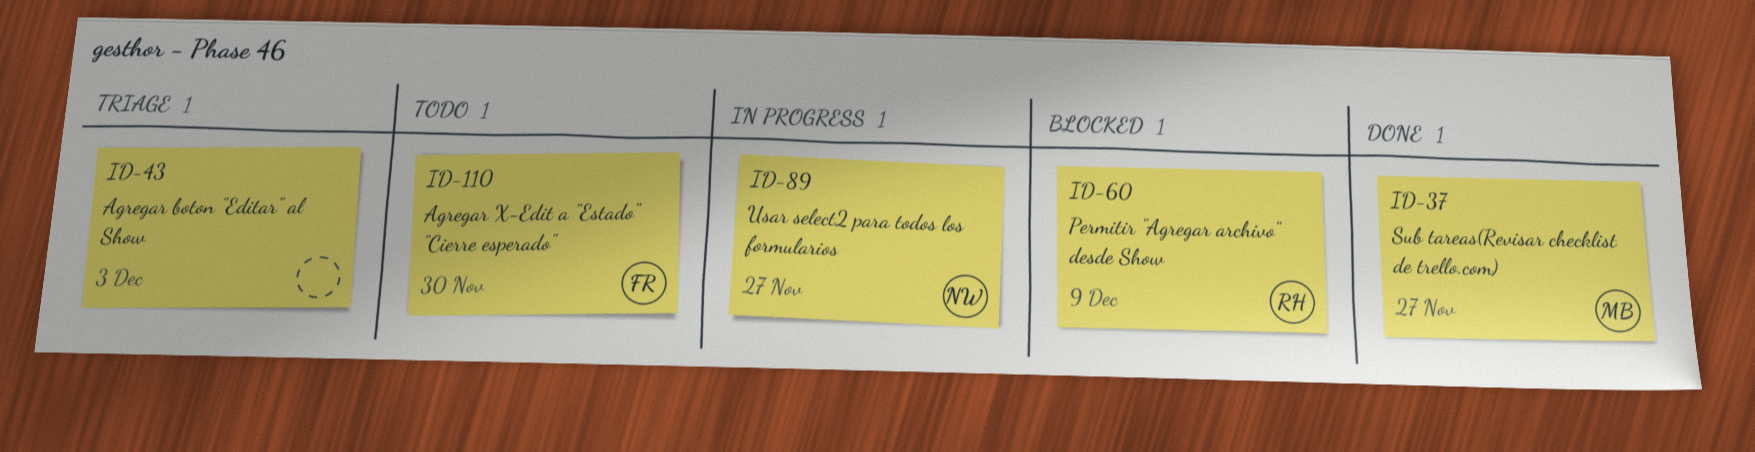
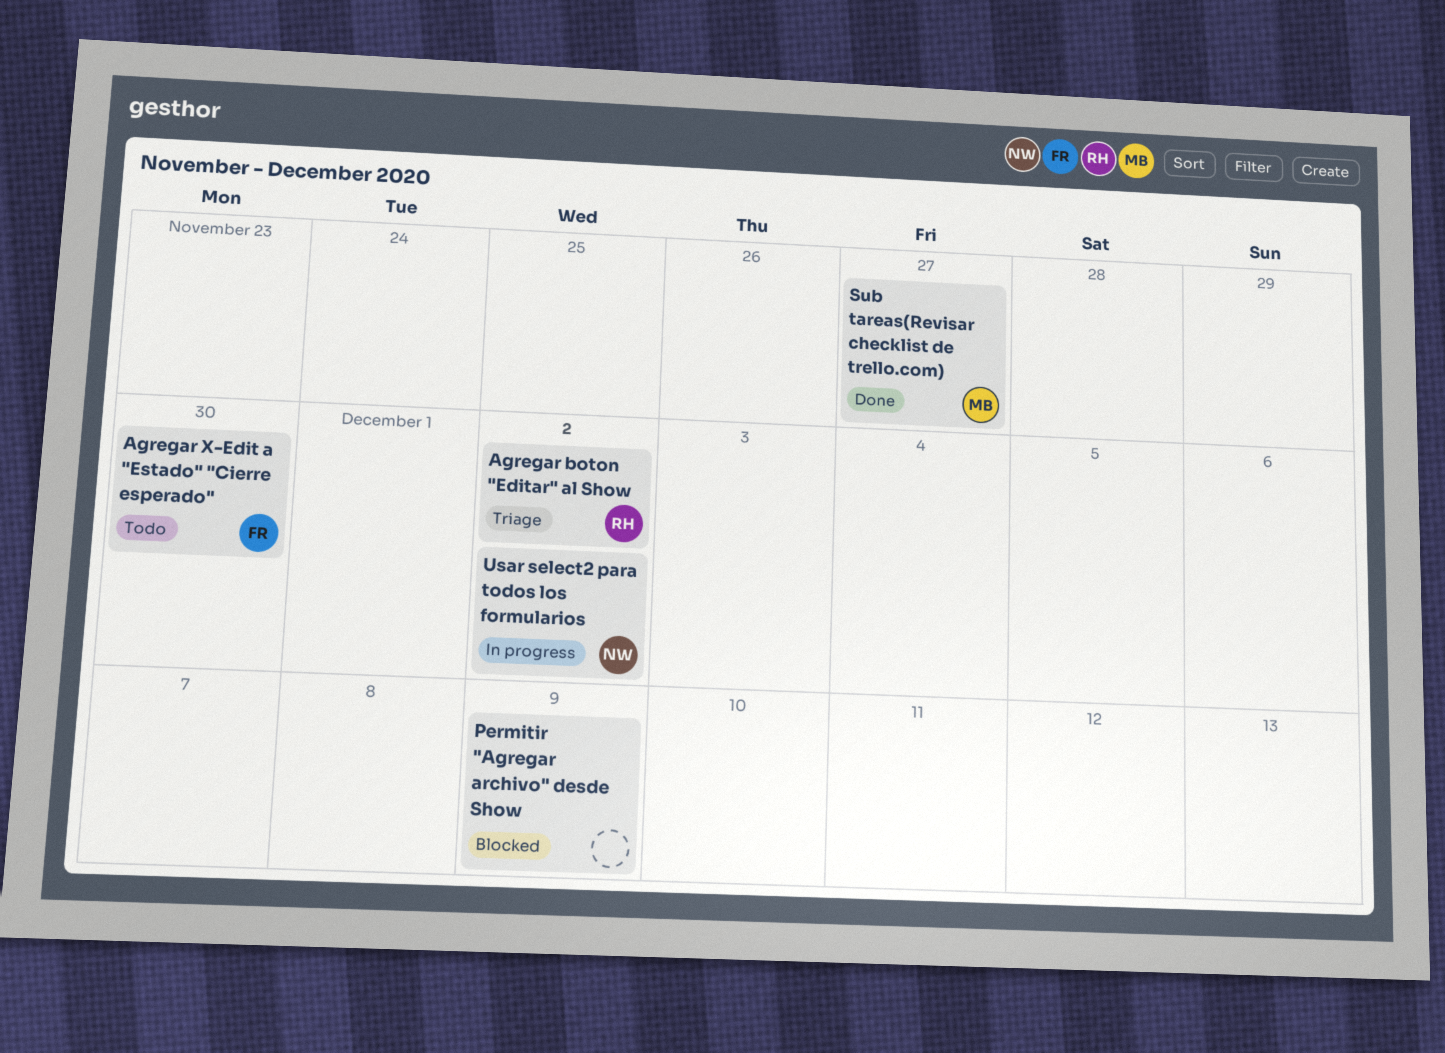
Agregar boton "Editar" al Show, owner: none -> RH
Agregar boton "Editar" al Show, due: Dec 3 -> Dec 2
Permitir "Agregar archivo" desde Show, owner: RH -> none
Usar select2 para todos los formularios, due: Nov 27 -> Dec 2

